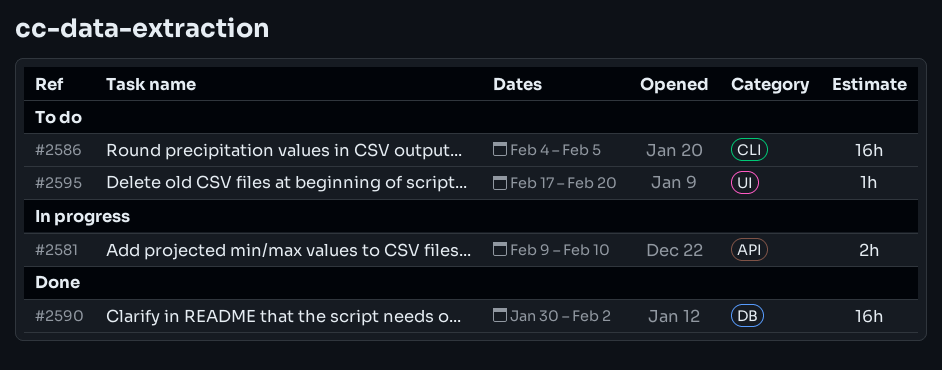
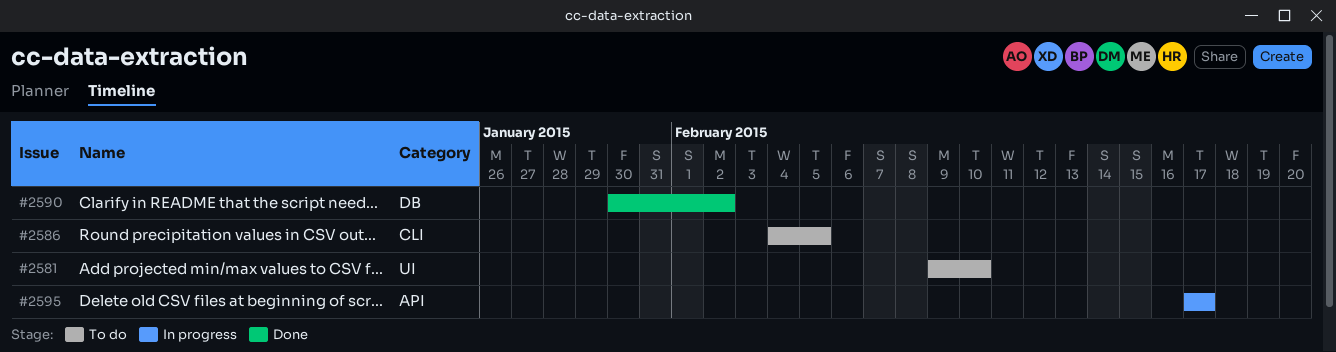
#2581, status: In progress -> To do
#2581, label: API -> UI
#2595, status: To do -> In progress
#2595, label: UI -> API
#2595, due: Feb 20 -> Feb 17

